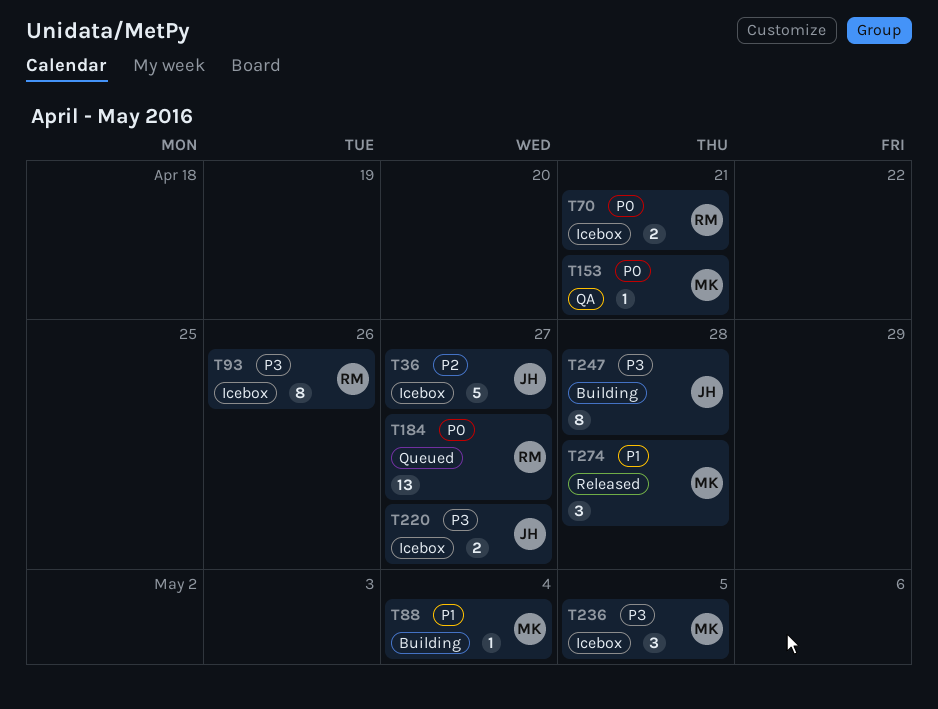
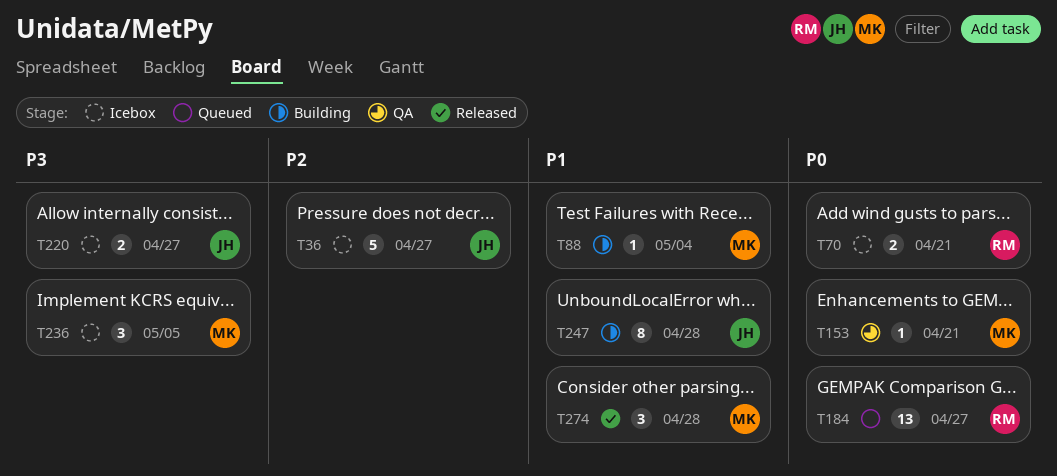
T93: present -> none
T247, priority: P3 -> P1

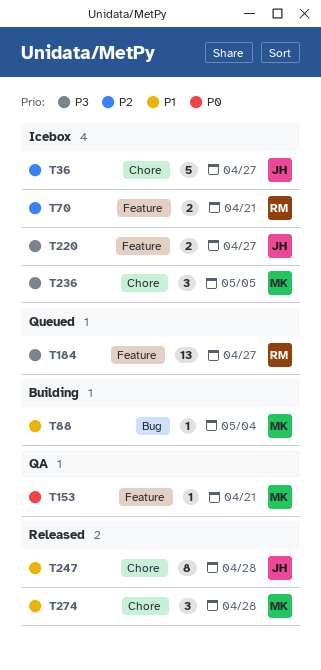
T70, priority: P0 -> P2
T184, priority: P0 -> P3
T247, status: Building -> Released

